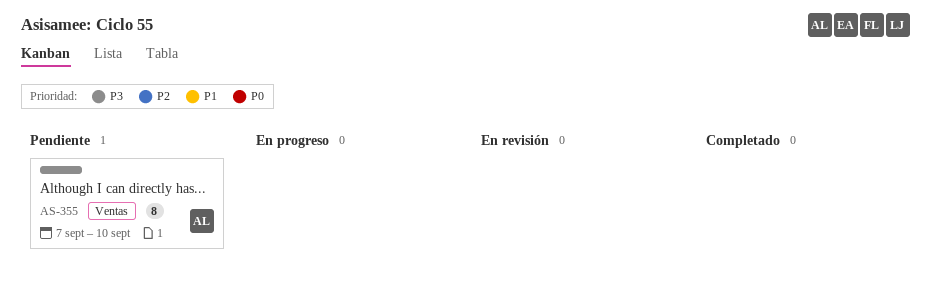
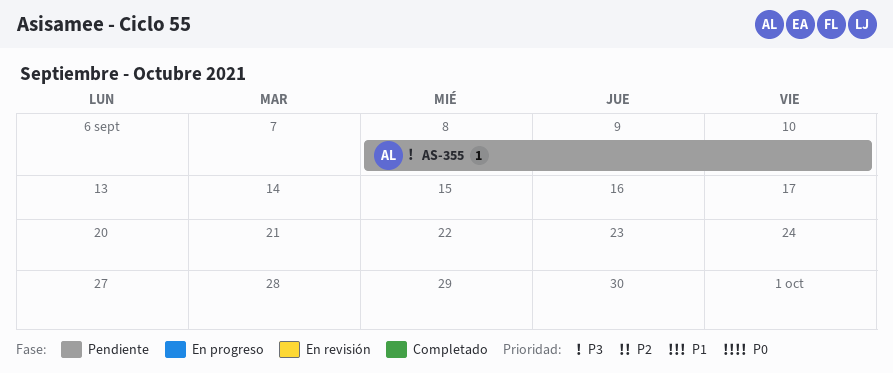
AS-355, estimate: 8 -> 1
AS-355, start: Sep 7 -> Sep 8

